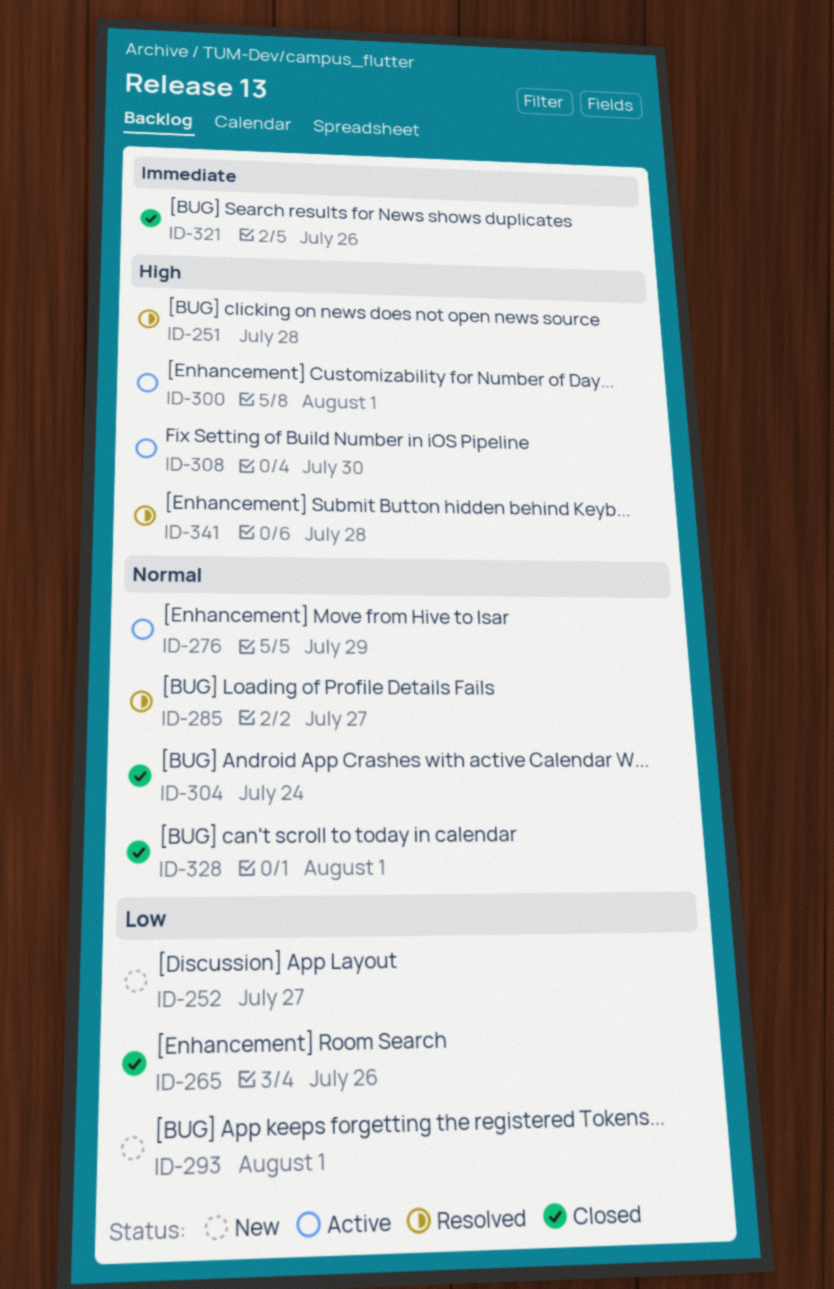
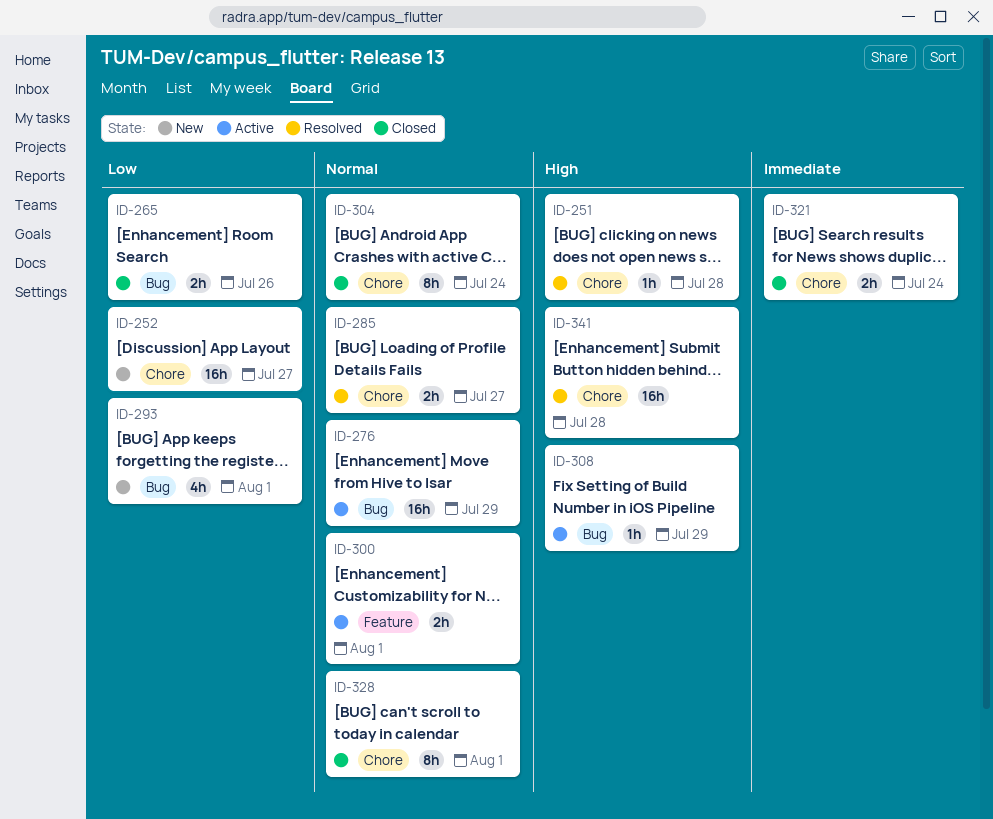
ID-300, priority: High -> Normal
ID-308, due: Jul 30 -> Jul 29
ID-321, due: Jul 26 -> Jul 24

